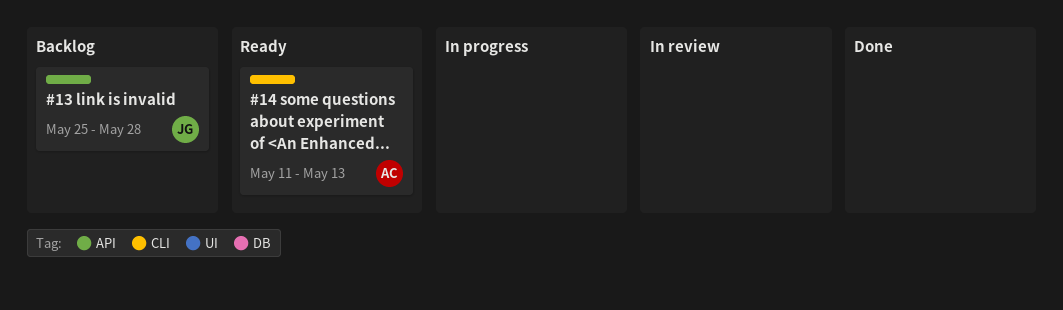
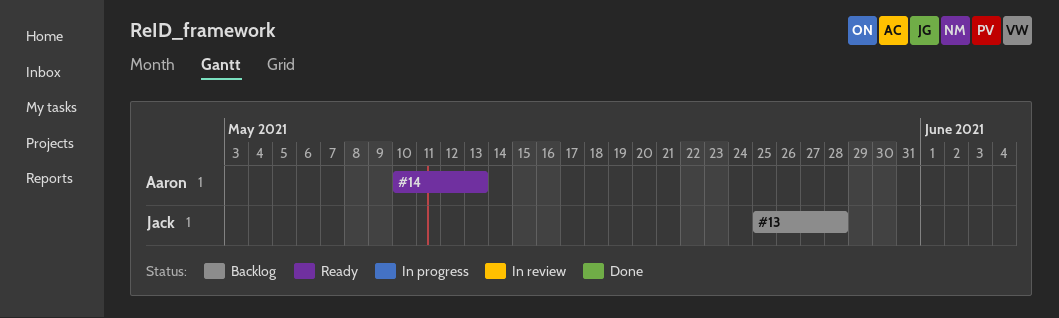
#14, start: May 11 -> May 10

